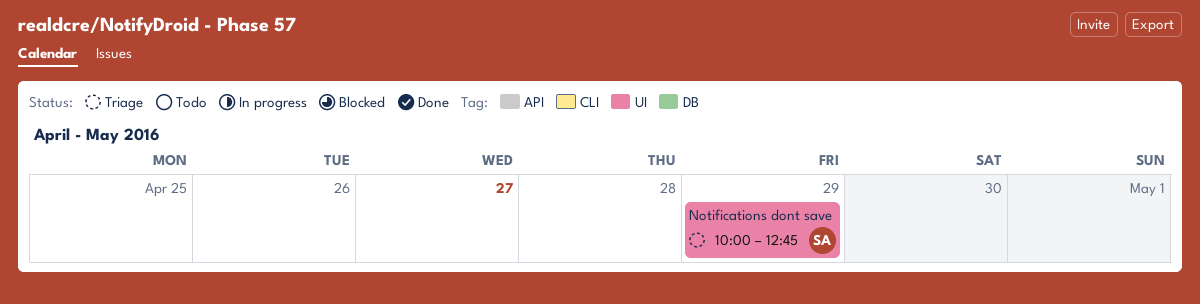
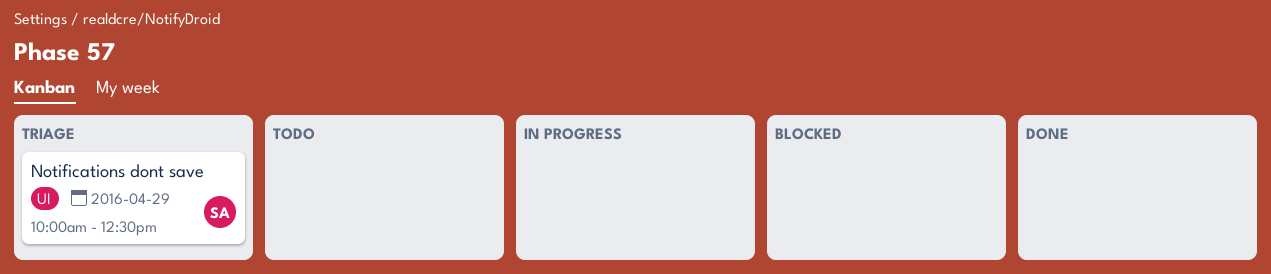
Notifications dont save, ends: 12:45 -> 12:30

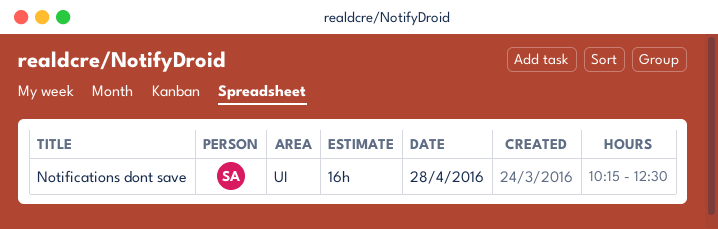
Notifications dont save, day: Apr 29 -> Apr 28
Notifications dont save, begins: 10:00 -> 10:15

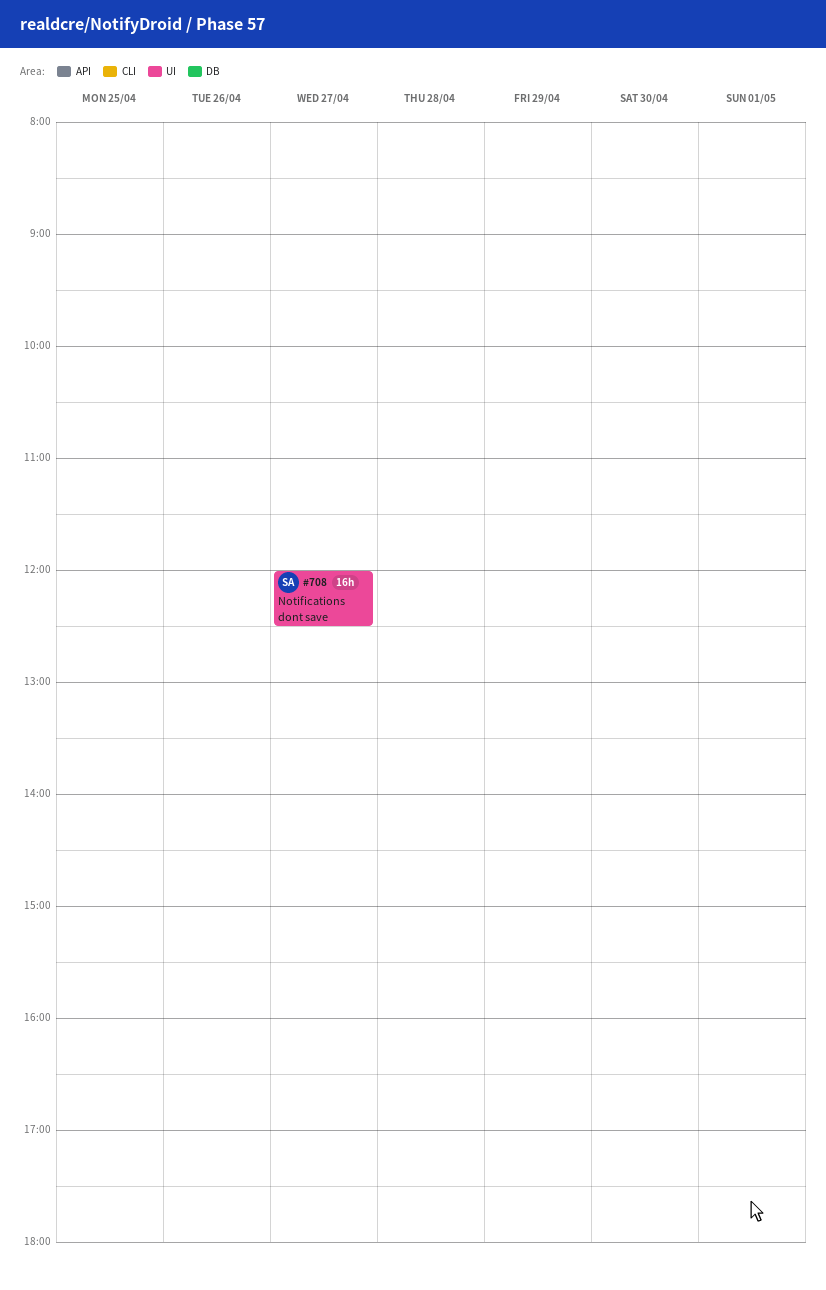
Notifications dont save, day: Apr 28 -> Apr 27
Notifications dont save, begins: 10:15 -> 12:00

